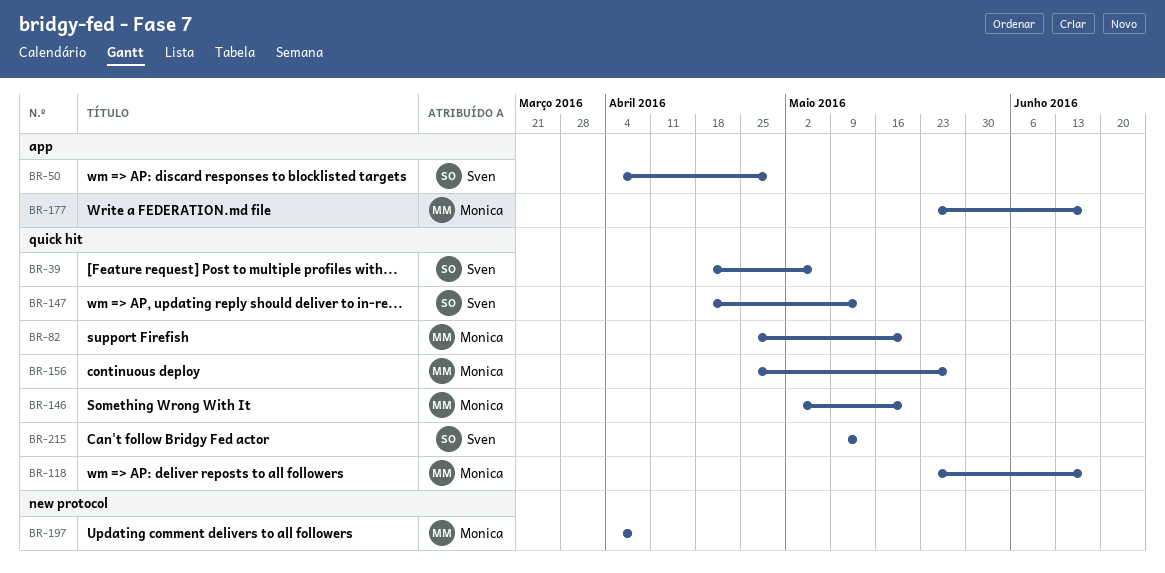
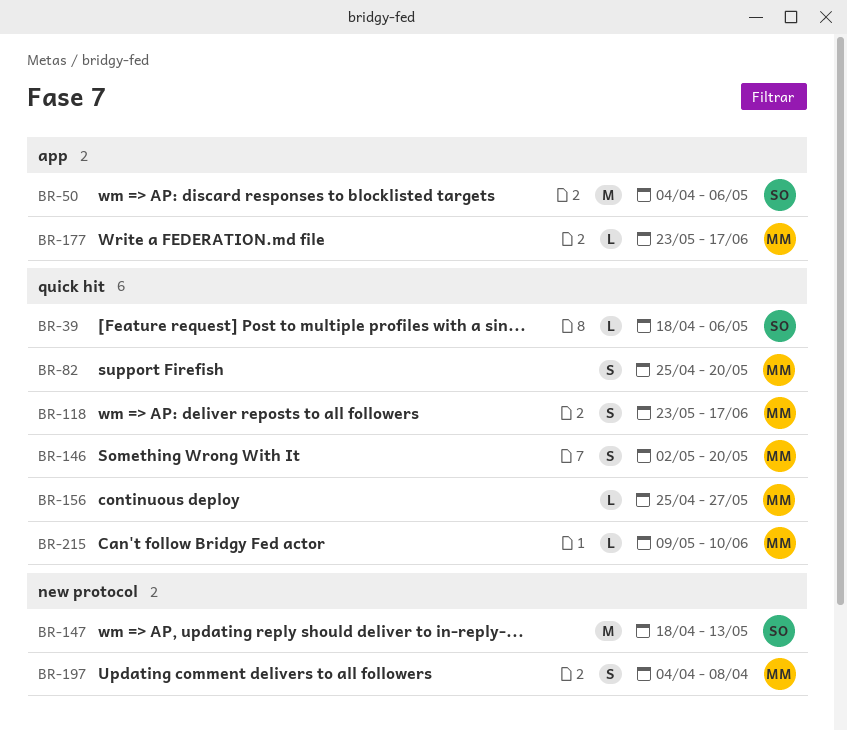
BR-50, due: Apr 29 -> May 6
BR-147, label: quick hit -> new protocol
BR-215, owner: Sven -> Monica
BR-215, due: May 13 -> Jun 10

